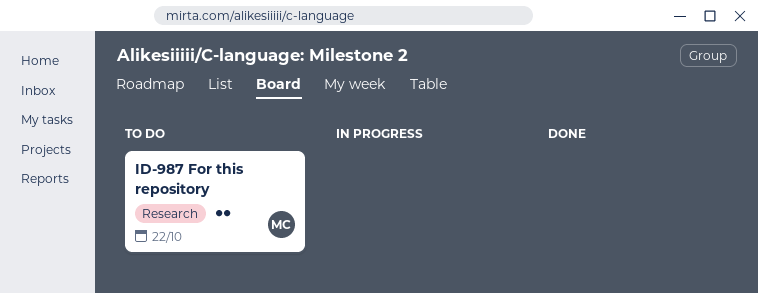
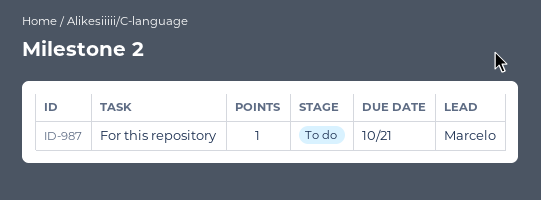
ID-987, estimate: 2 -> 1
ID-987, due: Oct 22 -> Oct 21

